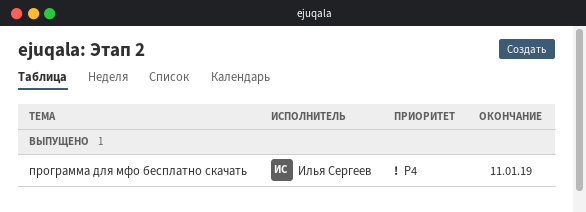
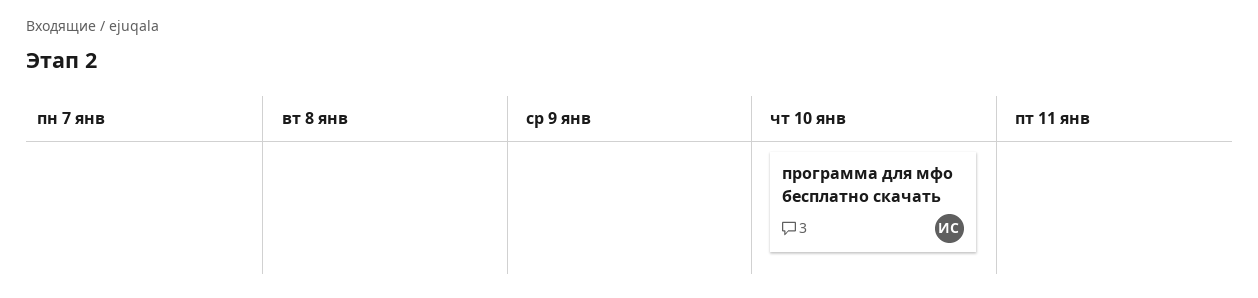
программа для мфо бесплатно скачать, due: Jan 11 -> Jan 10

